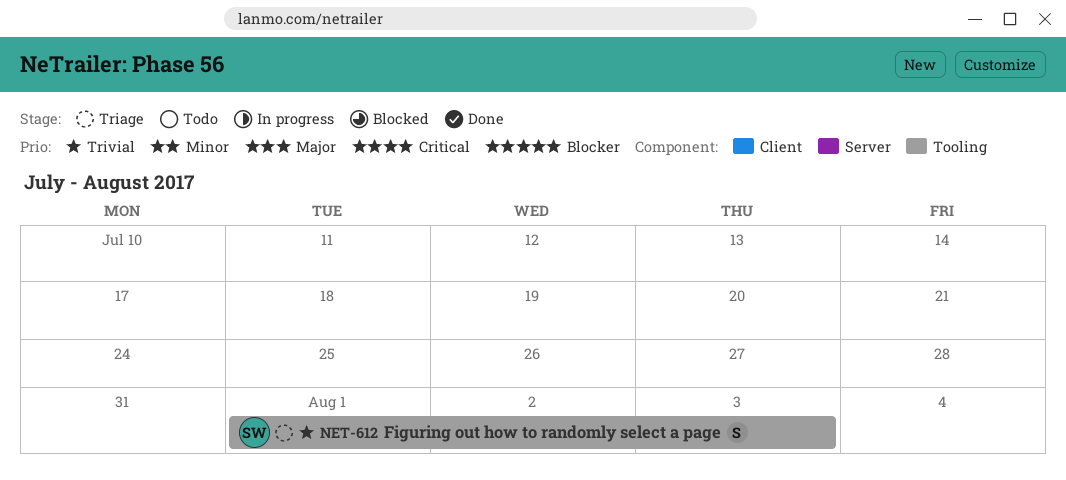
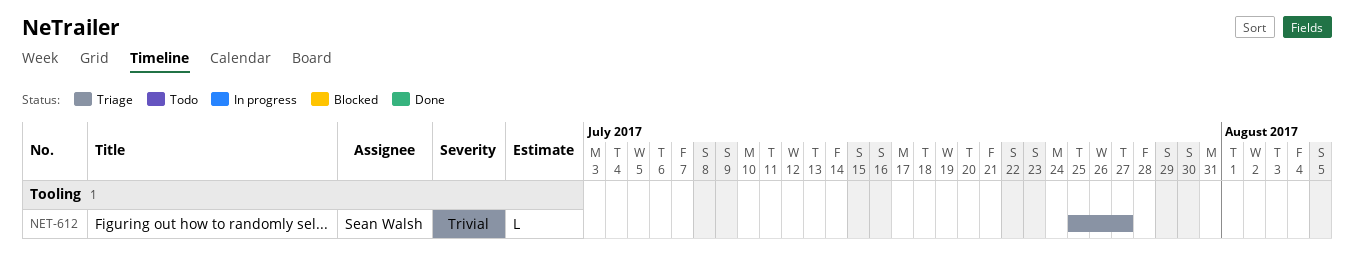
NET-612, estimate: S -> L
NET-612, start: Aug 1 -> Jul 25
NET-612, due: Aug 3 -> Jul 27

